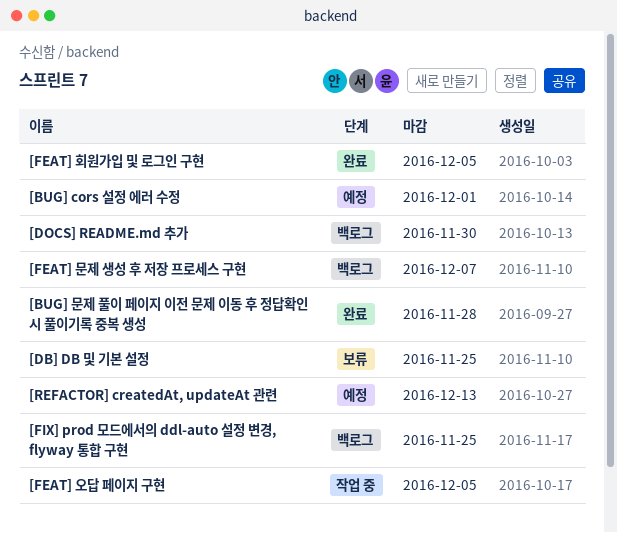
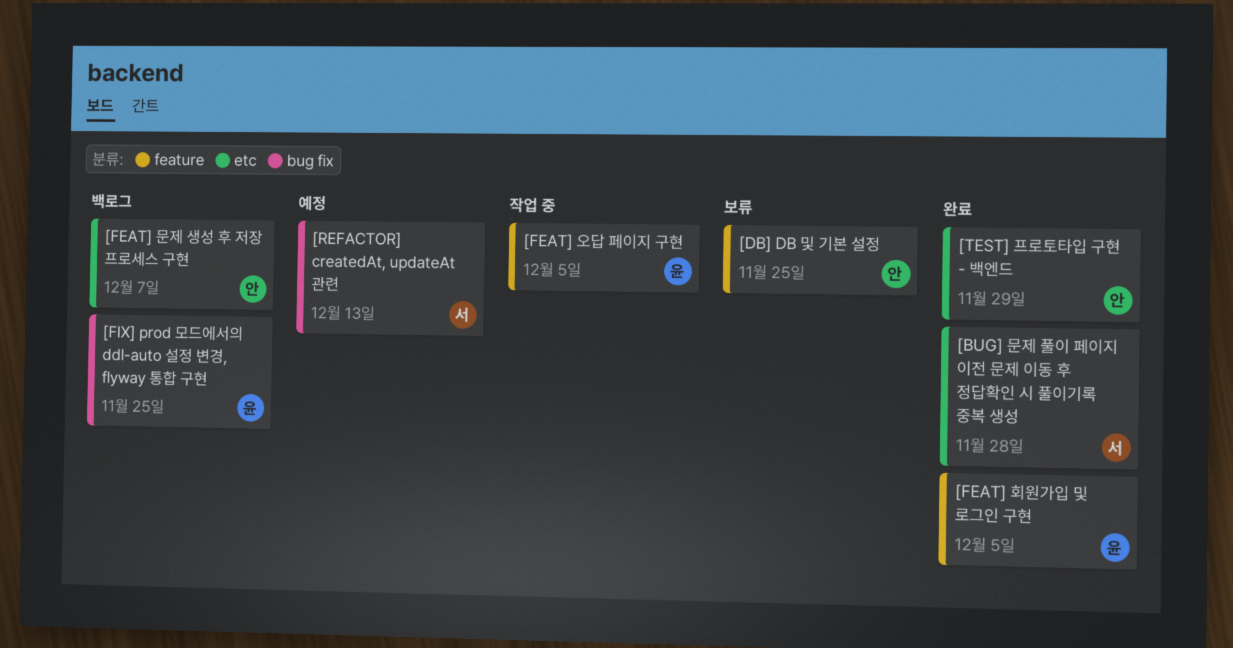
[BUG] cors 설정 에러 수정: present -> none
[DOCS] README.md 추가: present -> none
[TEST] 프로토타입 구현 - 백엔드: none -> present

